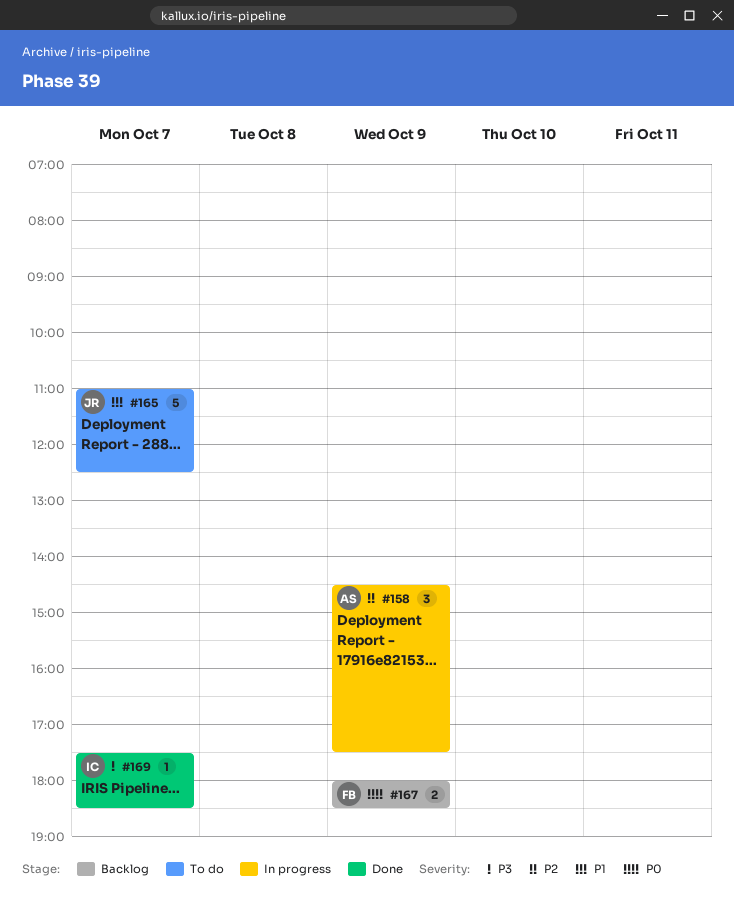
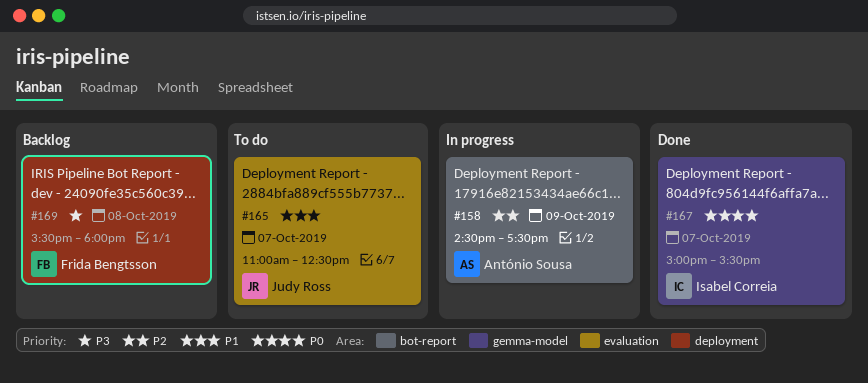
#167, status: Backlog -> Done
#167, owner: Frida Bengtsson -> Isabel Correia
#167, day: Oct 9 -> Oct 7
#167, begins: 18:00 -> 15:00
#167, ends: 18:30 -> 15:30
#169, status: Done -> Backlog
#169, owner: Isabel Correia -> Frida Bengtsson
#169, day: Oct 7 -> Oct 8
#169, begins: 17:30 -> 15:30
#169, ends: 18:30 -> 18:00

